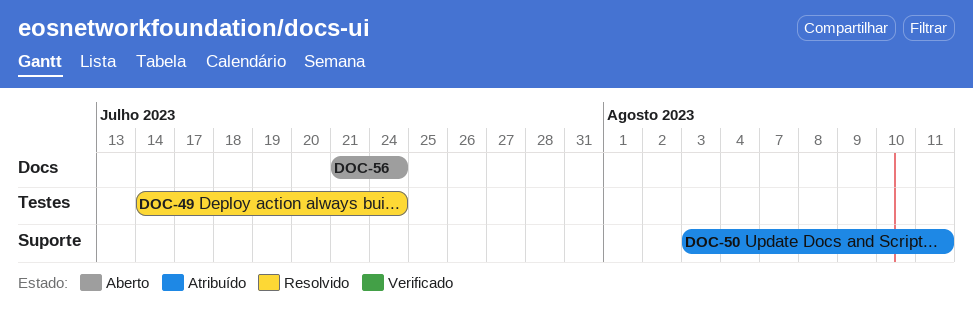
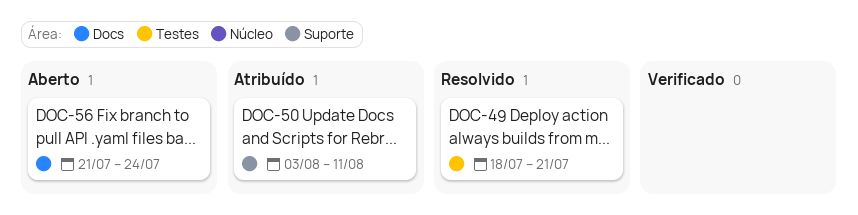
DOC-49, start: Jul 14 -> Jul 18
DOC-49, due: Jul 24 -> Jul 21

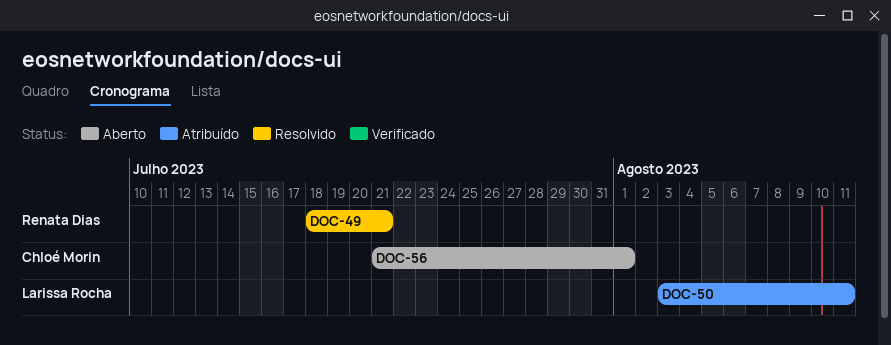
DOC-56, due: Jul 24 -> Aug 1

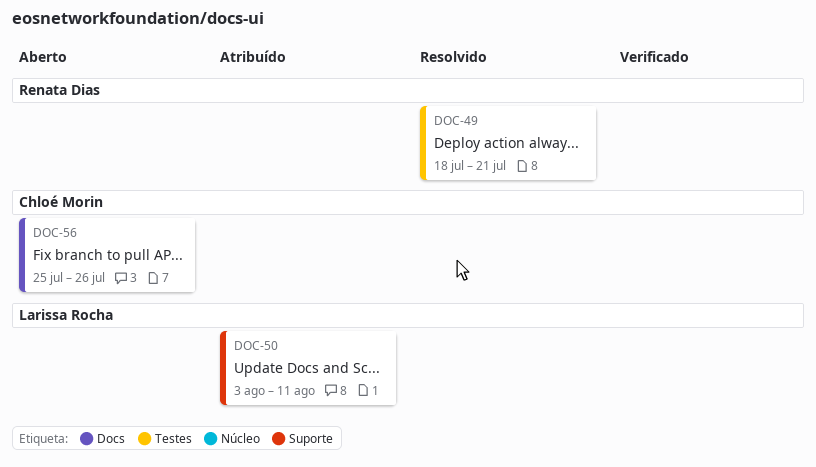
DOC-56, start: Jul 21 -> Jul 25
DOC-56, due: Aug 1 -> Jul 26

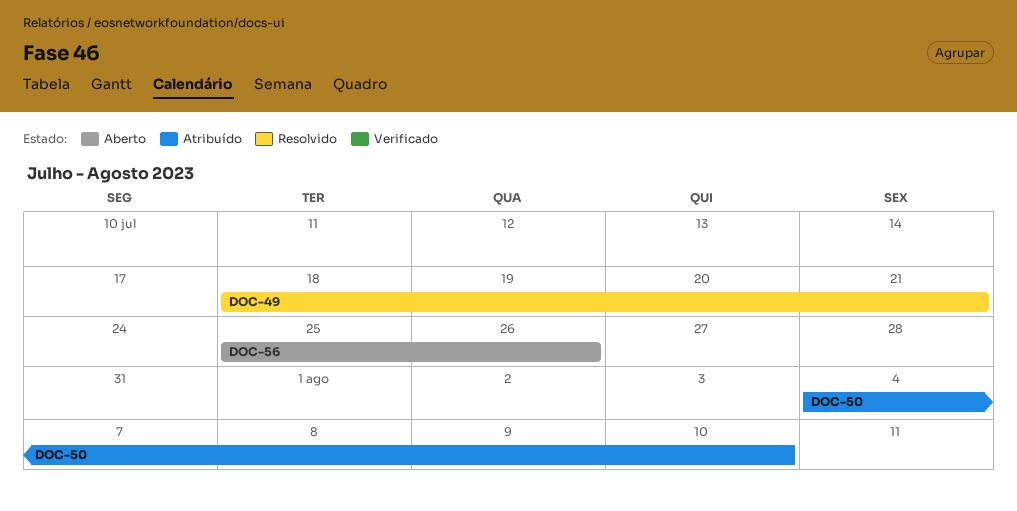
DOC-50, start: Aug 3 -> Aug 4
DOC-50, due: Aug 11 -> Aug 10

